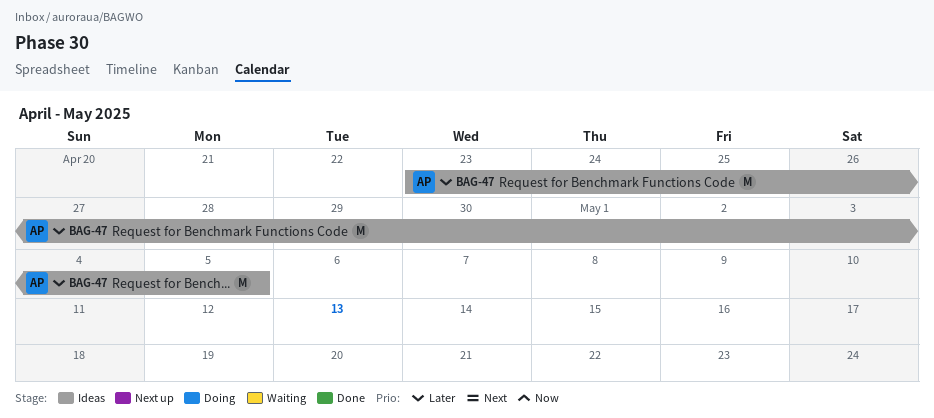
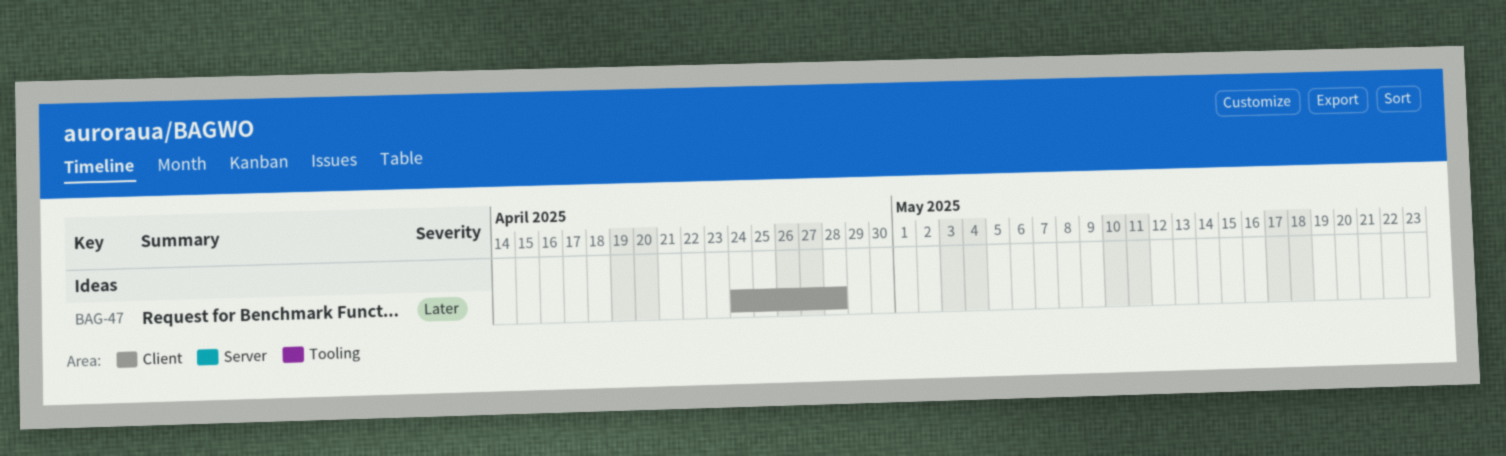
BAG-47, start: Apr 23 -> Apr 24
BAG-47, due: May 5 -> Apr 28

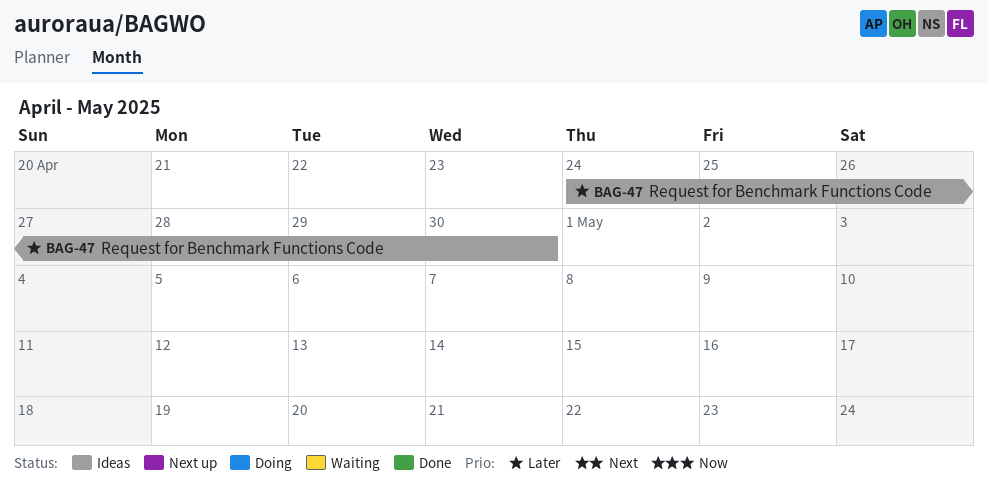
BAG-47, due: Apr 28 -> Apr 30

